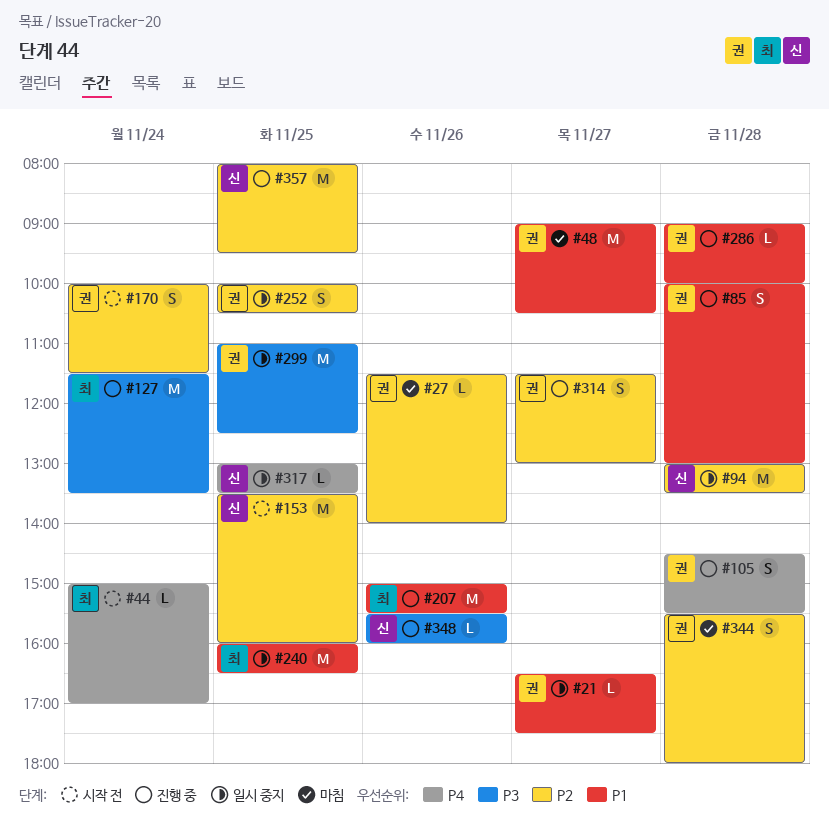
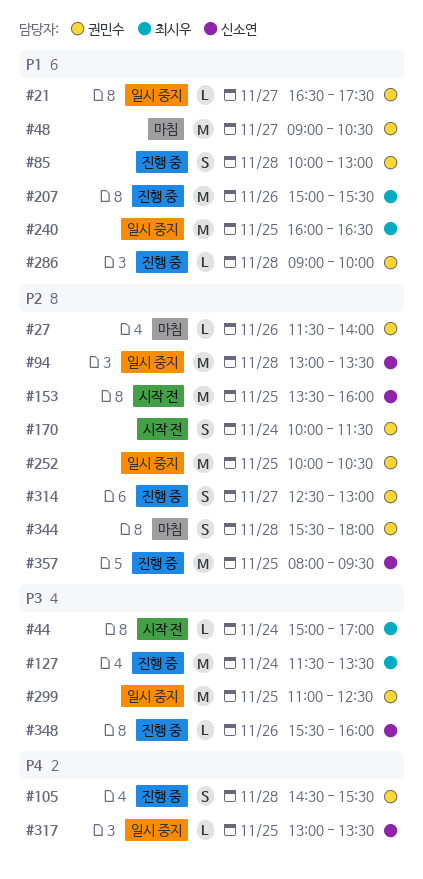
#44, priority: P4 -> P3
#252, estimate: S -> M
#314, begins: 11:30 -> 12:30

